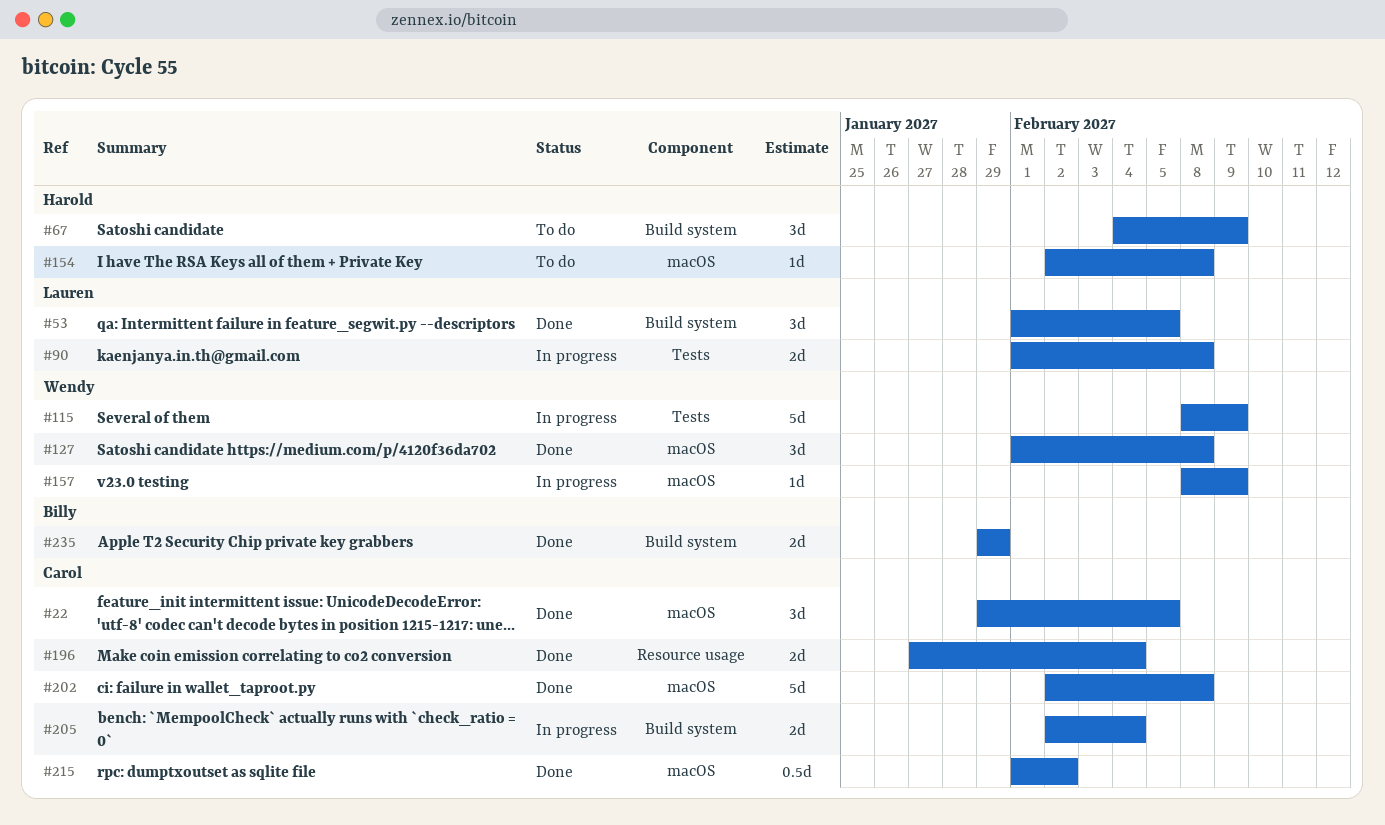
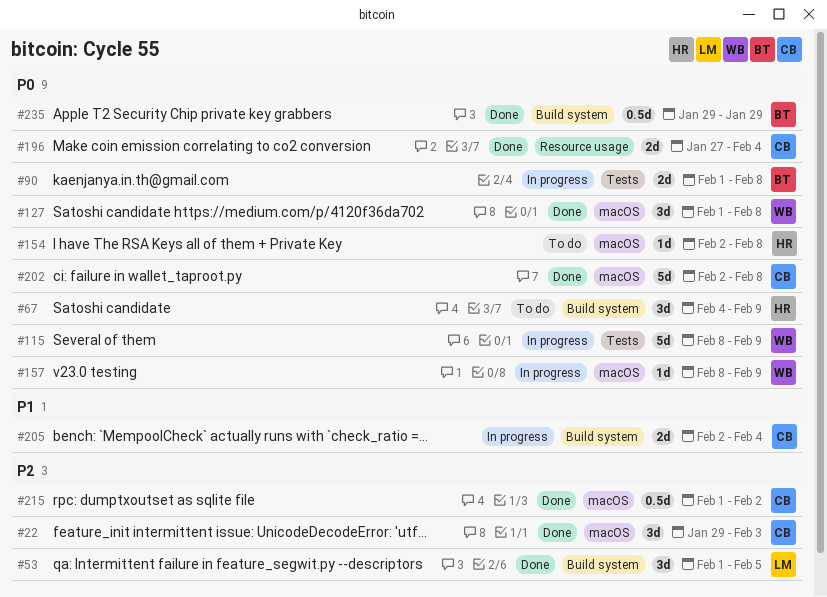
#22, due: Feb 5 -> Feb 3
#90, owner: Lauren -> Billy
#235, estimate: 2d -> 0.5d

